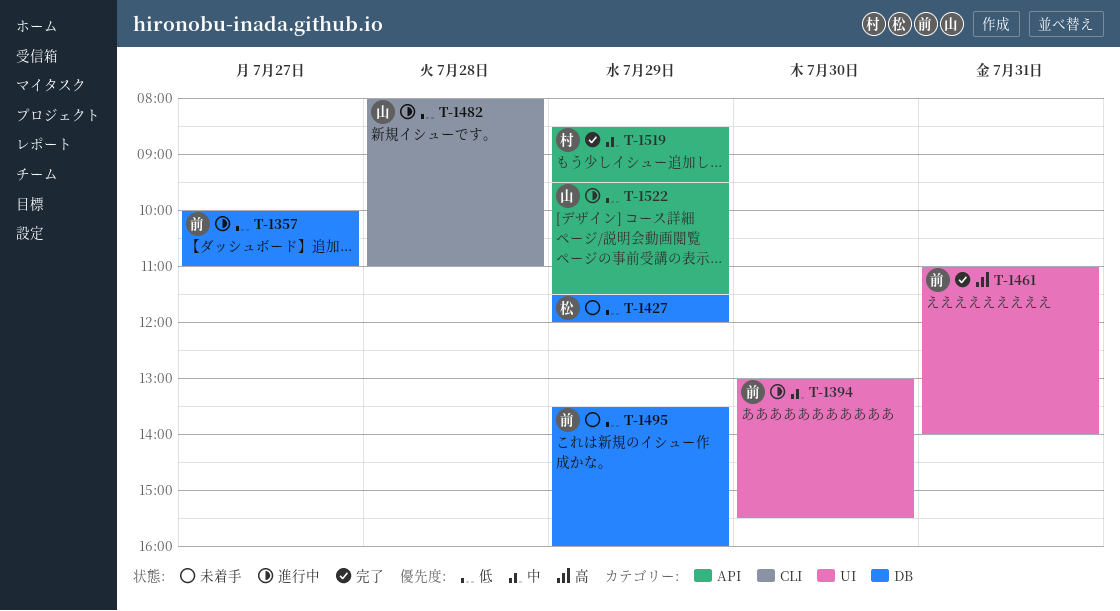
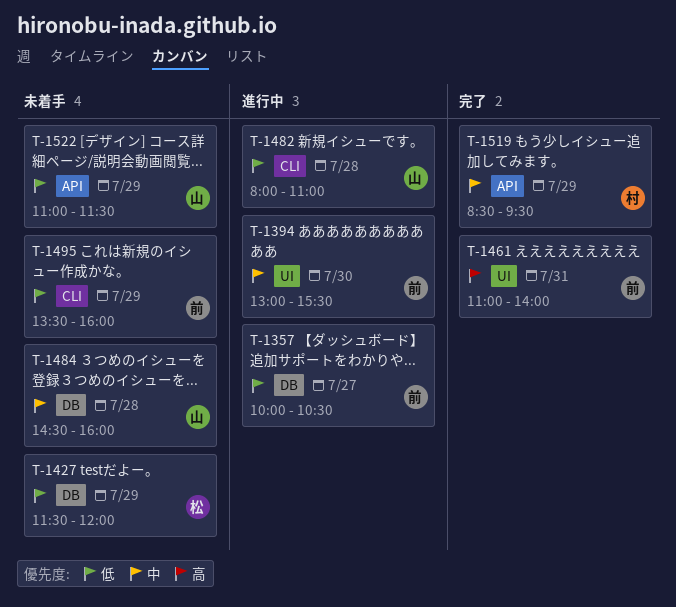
T-1357, ends: 11:00 -> 10:30
T-1484: none -> present
T-1495, label: DB -> CLI
T-1522, status: 進行中 -> 未着手
T-1522, begins: 09:30 -> 11:00

